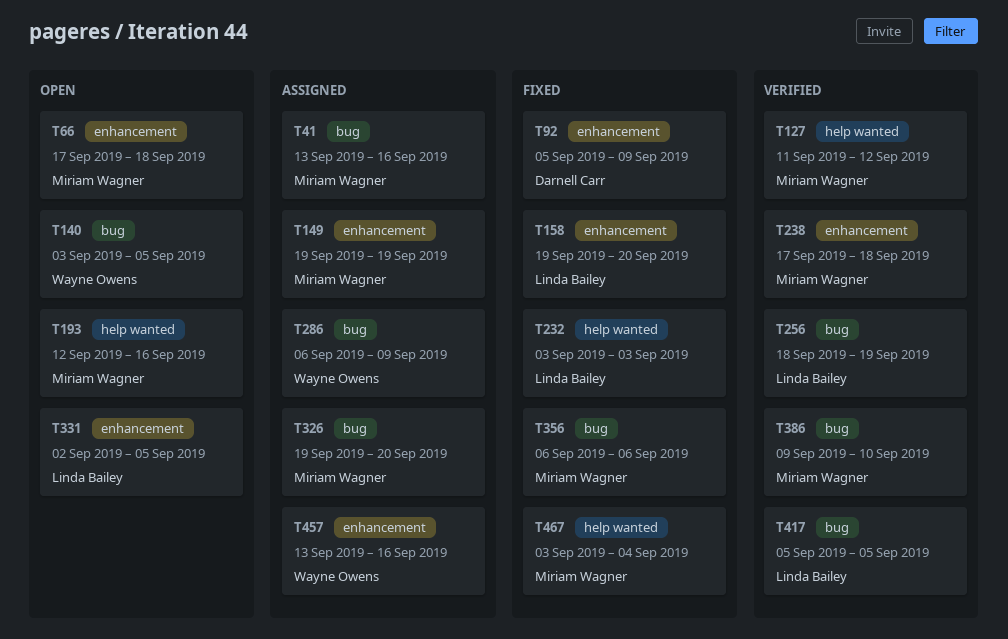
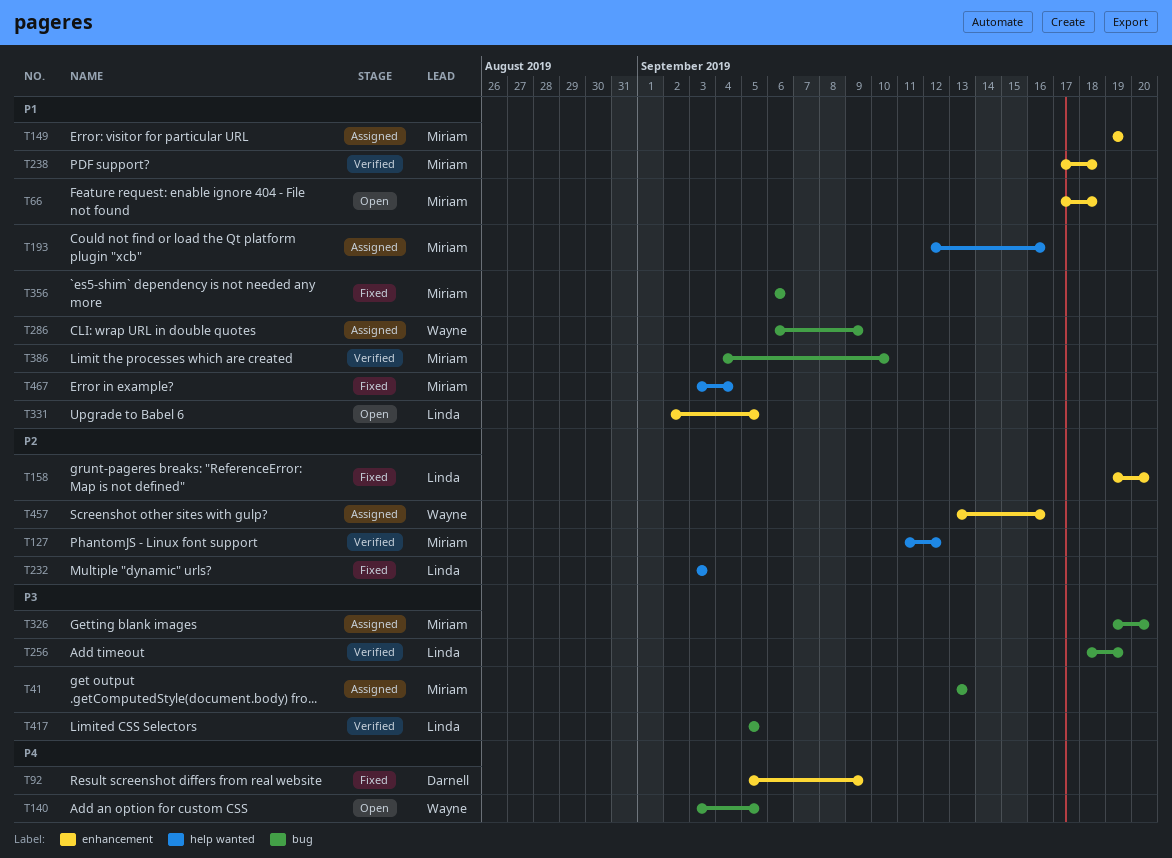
T41, due: Sep 16 -> Sep 13
T193, status: Open -> Assigned
T386, start: Sep 9 -> Sep 4

